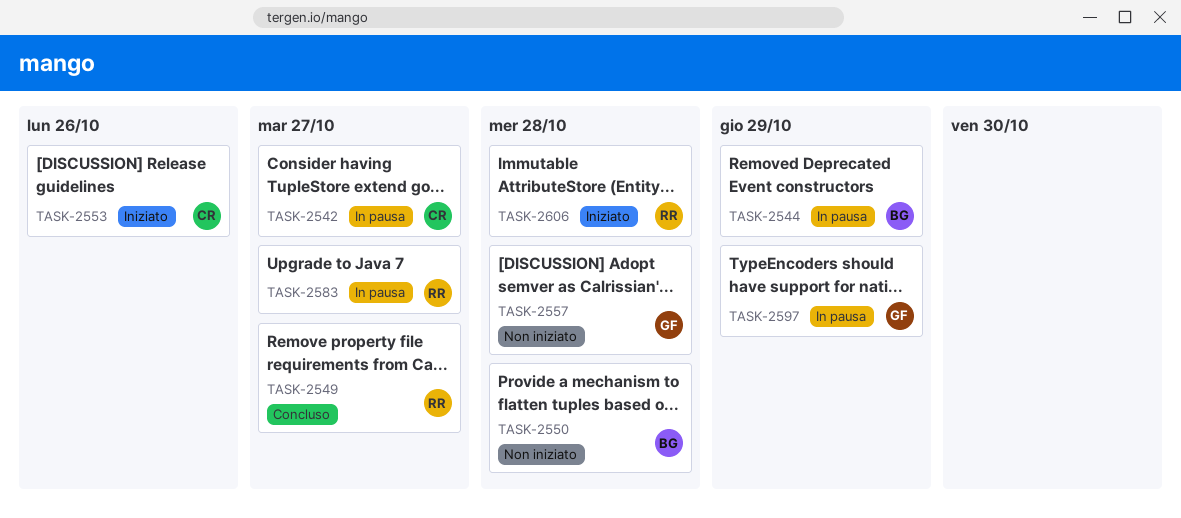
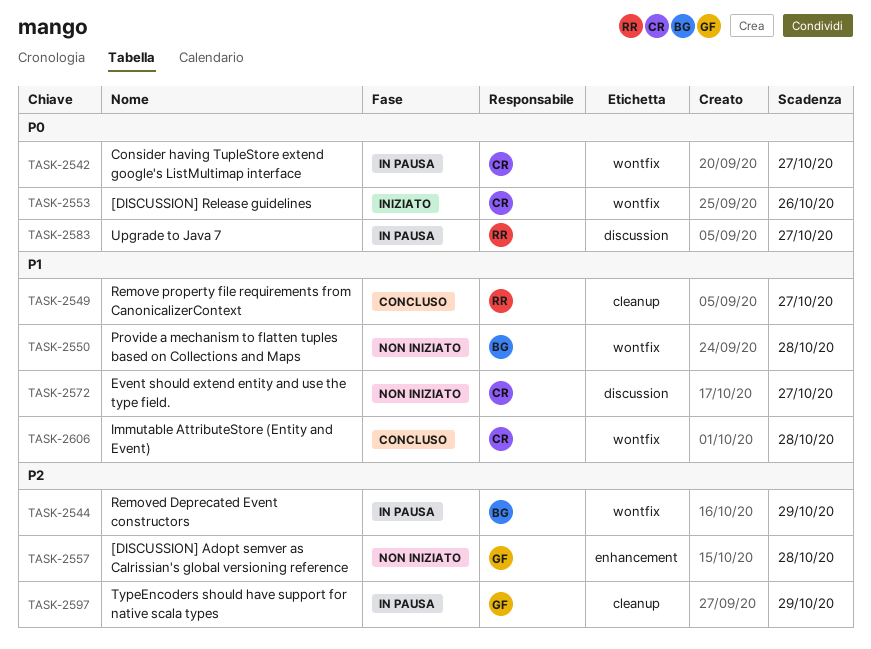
TASK-2572: none -> present
TASK-2606, status: Iniziato -> Concluso
TASK-2606, owner: RR -> CR

